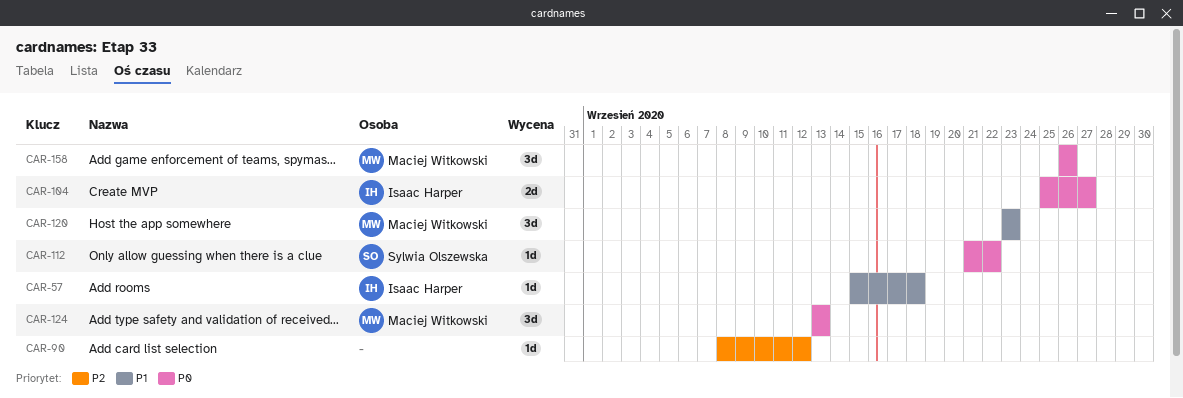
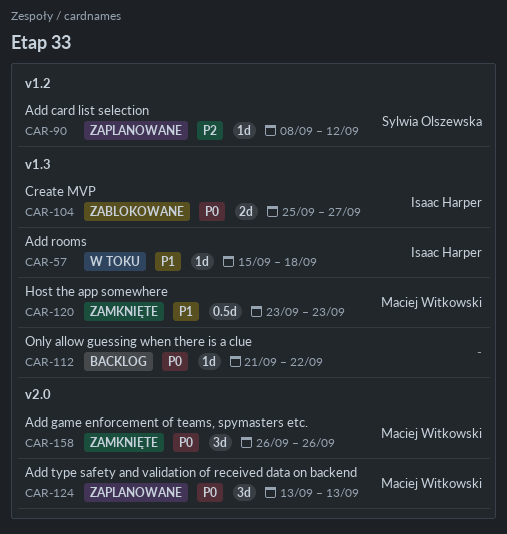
CAR-90, owner: none -> Sylwia Olszewska
CAR-112, owner: Sylwia Olszewska -> none
CAR-120, estimate: 3d -> 0.5d

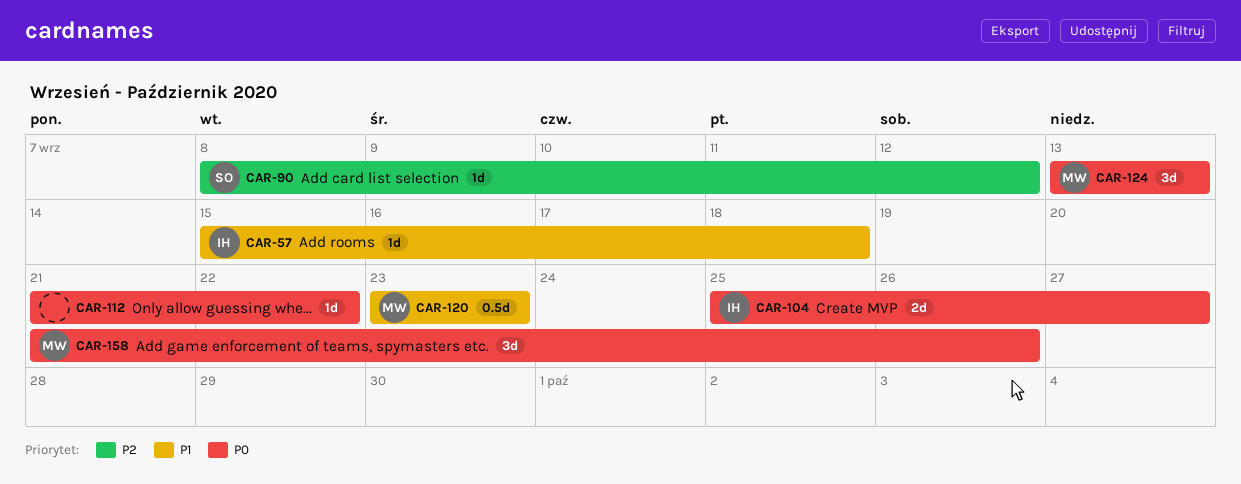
CAR-158, start: Sep 26 -> Sep 21

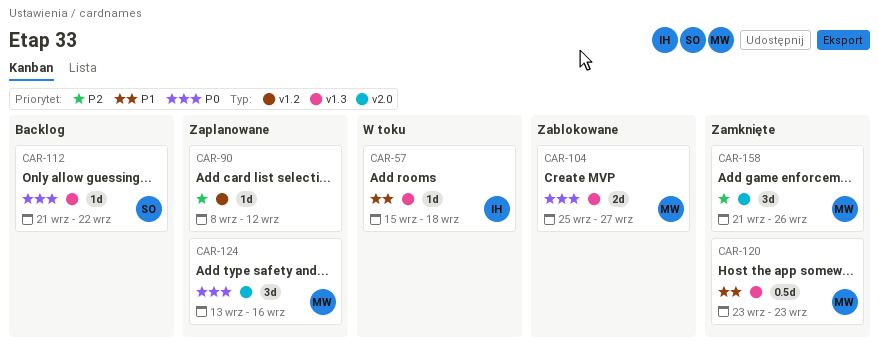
CAR-90, owner: SO -> none
CAR-104, owner: IH -> MW
CAR-112, owner: none -> SO
CAR-124, due: Sep 13 -> Sep 16
CAR-158, priority: P0 -> P2

